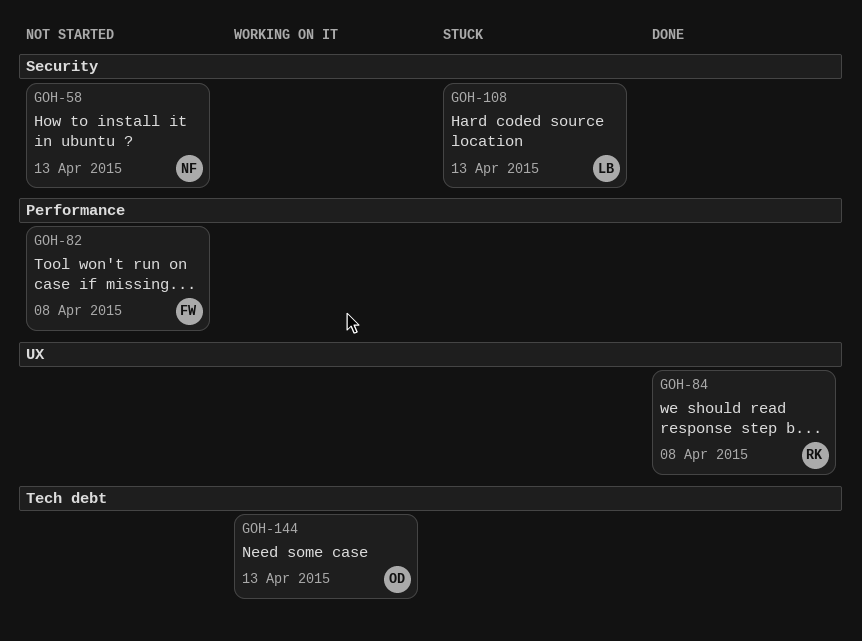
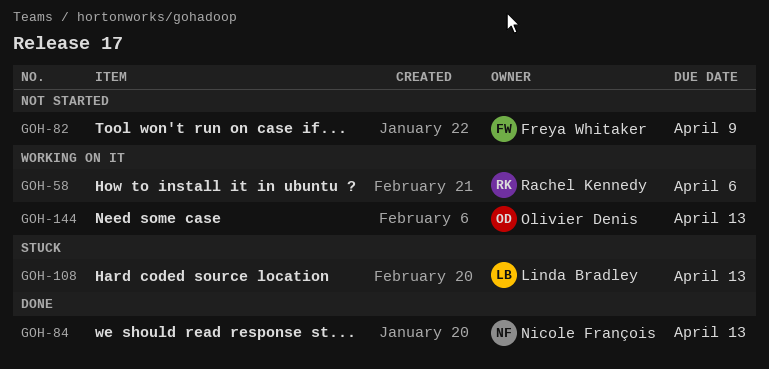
GOH-58, status: Not started -> Working on it
GOH-58, owner: Nicole François -> Rachel Kennedy
GOH-58, due: Apr 13 -> Apr 6
GOH-82, due: Apr 8 -> Apr 9
GOH-84, owner: Rachel Kennedy -> Nicole François
GOH-84, due: Apr 8 -> Apr 13

